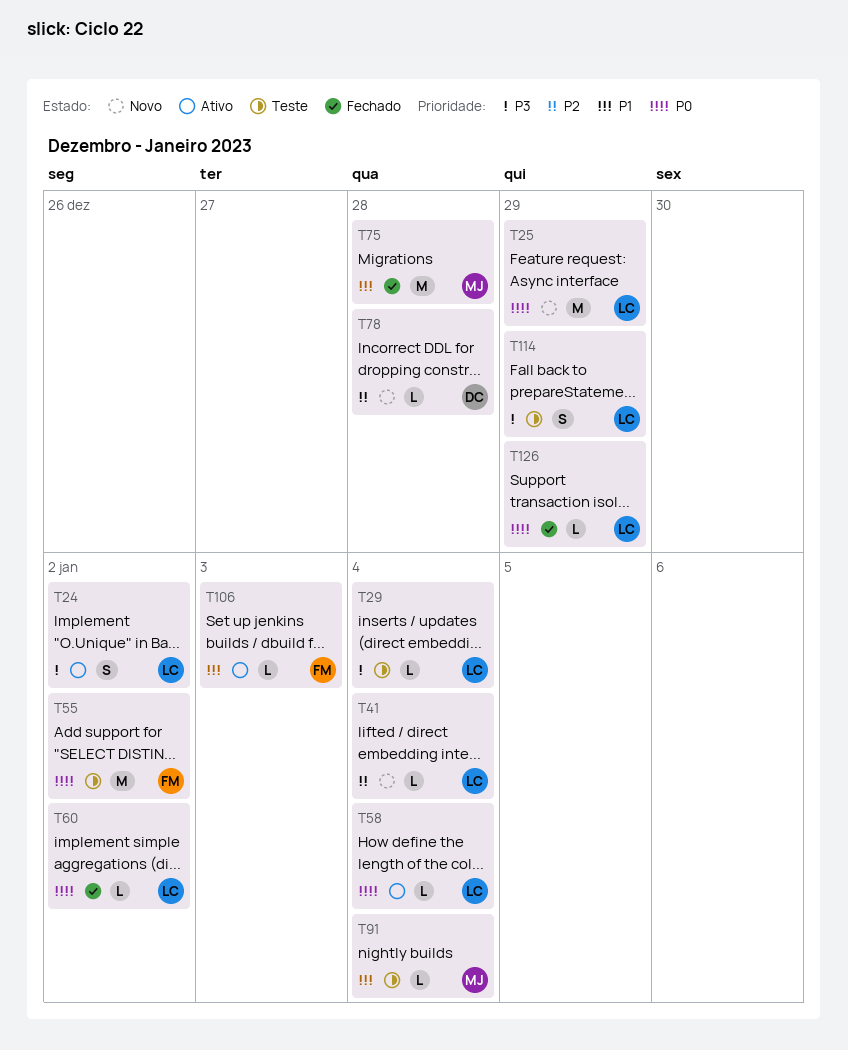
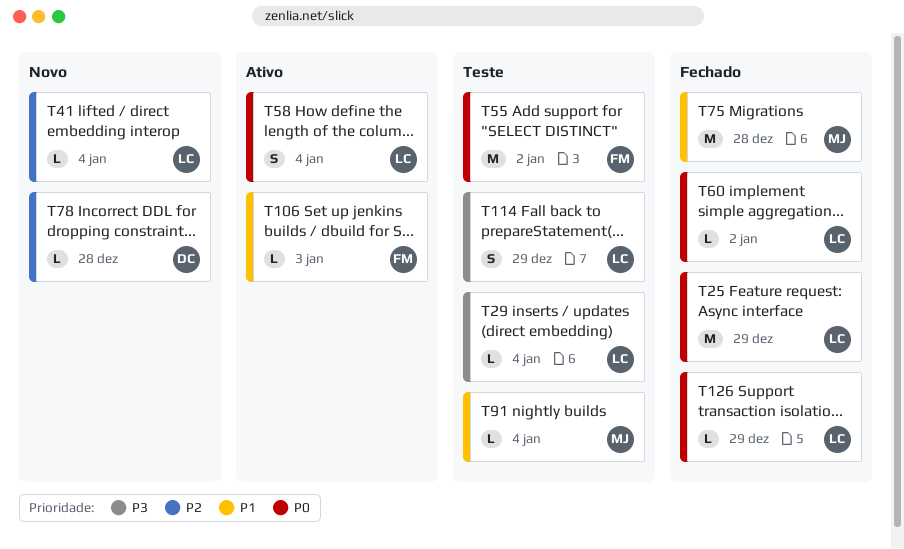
T24: present -> none
T25, status: Novo -> Fechado
T58, estimate: L -> S

